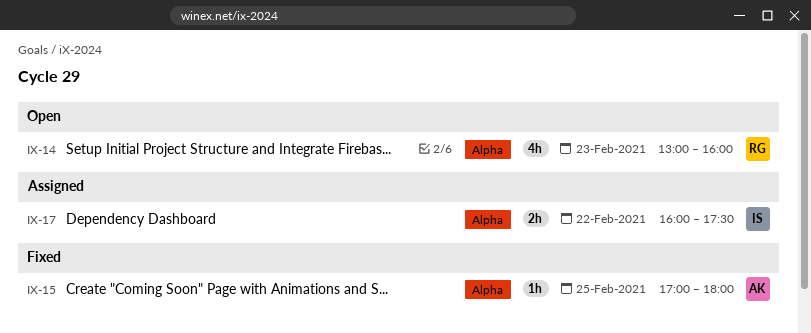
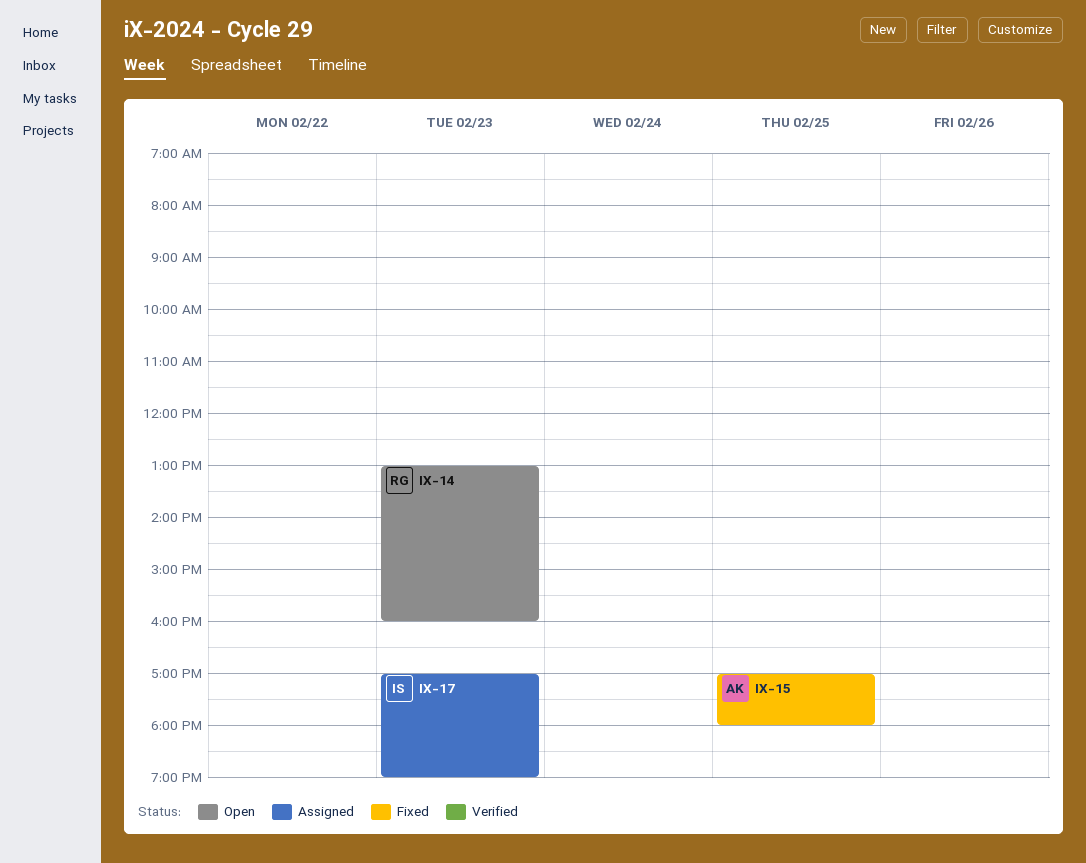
IX-17, day: Feb 22 -> Feb 23
IX-17, begins: 16:00 -> 17:00
IX-17, ends: 17:30 -> 19:00

